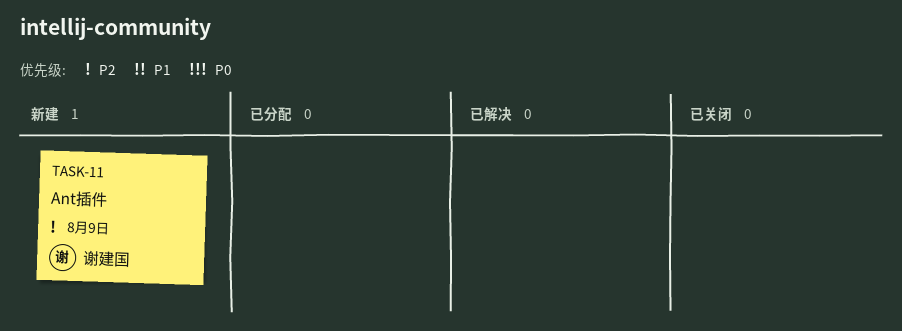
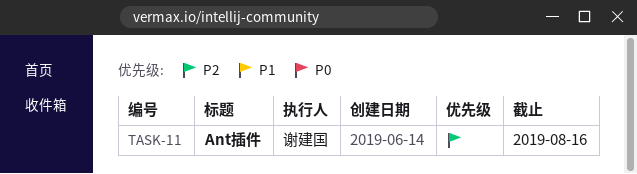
TASK-11, due: Aug 9 -> Aug 16

